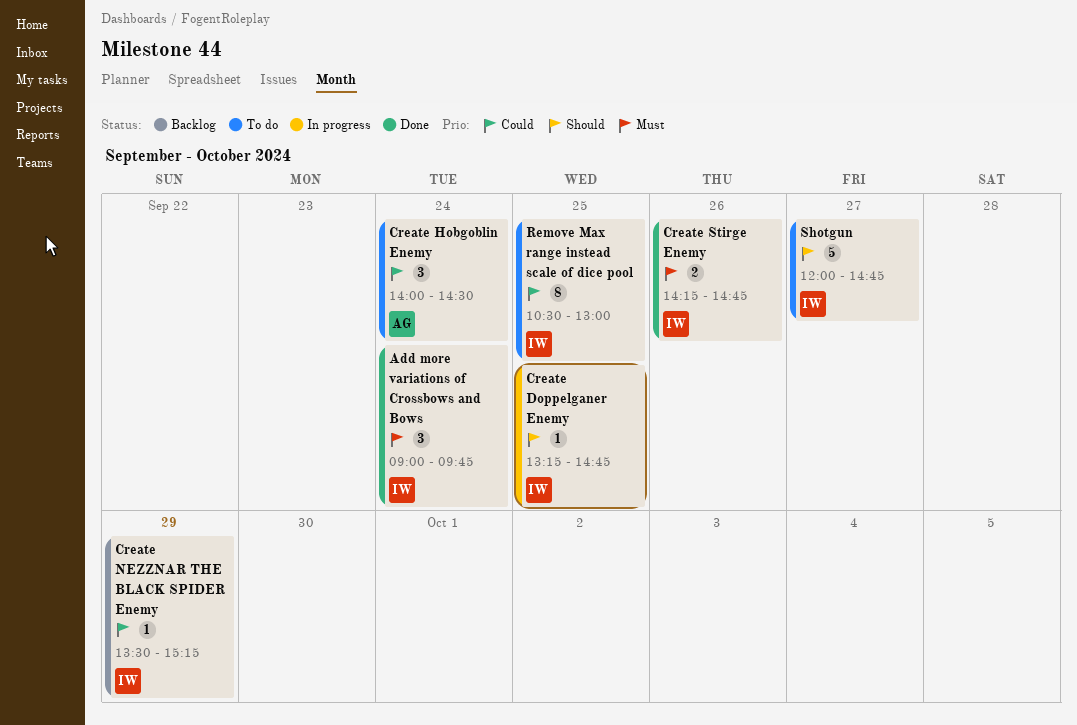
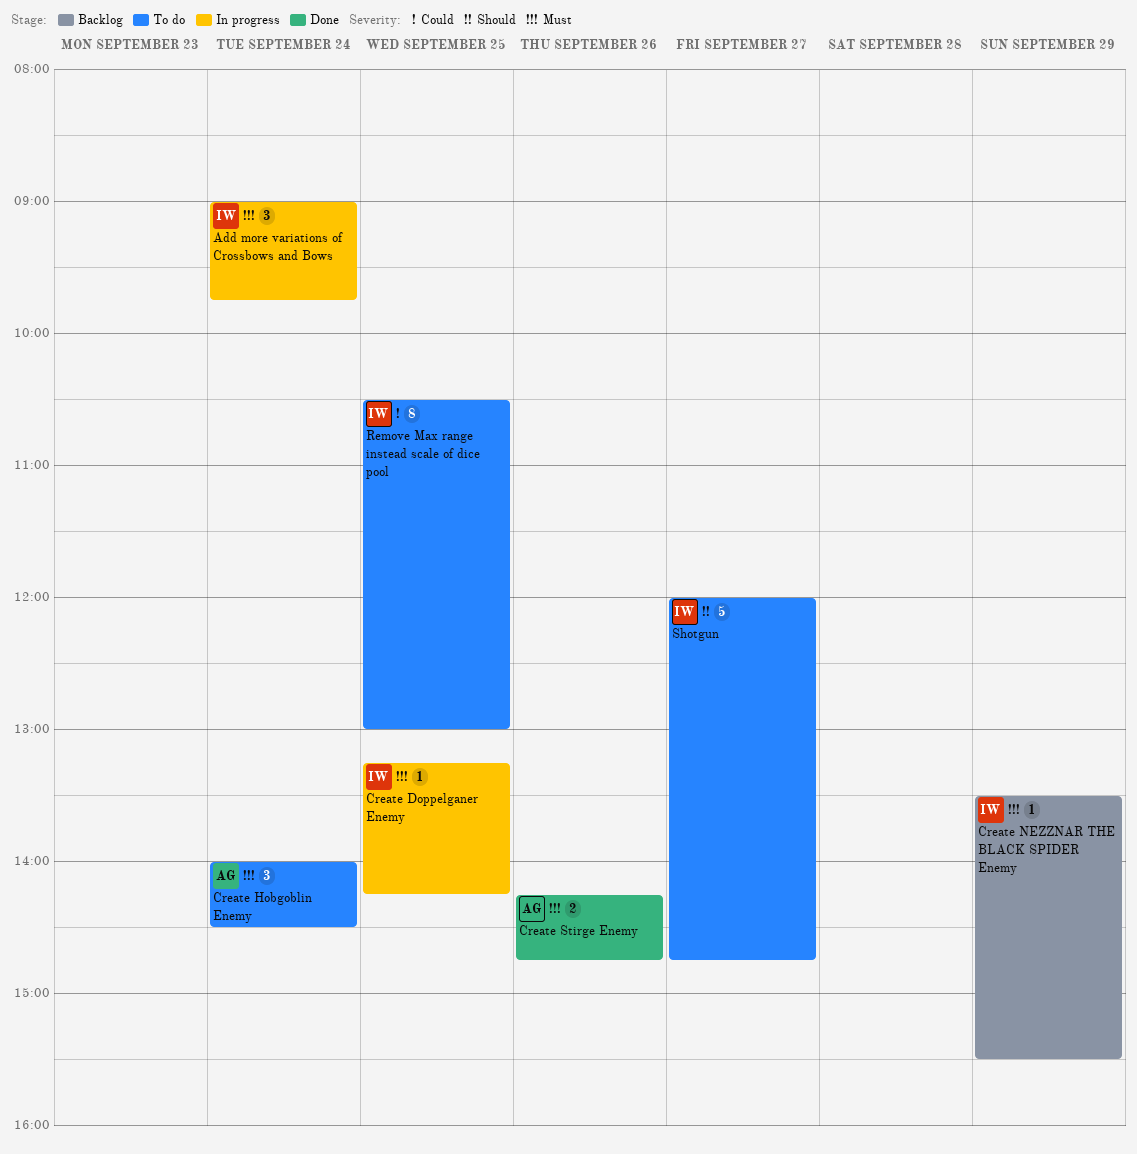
Add more variations of Crossbows and Bows, status: Done -> In progress
Create Doppelganer Enemy, priority: Should -> Must
Create Doppelganer Enemy, ends: 14:45 -> 14:15
Create Hobgoblin Enemy, priority: Could -> Must
Create NEZZNAR THE BLACK SPIDER Enemy, priority: Could -> Must
Create NEZZNAR THE BLACK SPIDER Enemy, ends: 15:15 -> 15:30
Create Stirge Enemy, owner: IW -> AG

